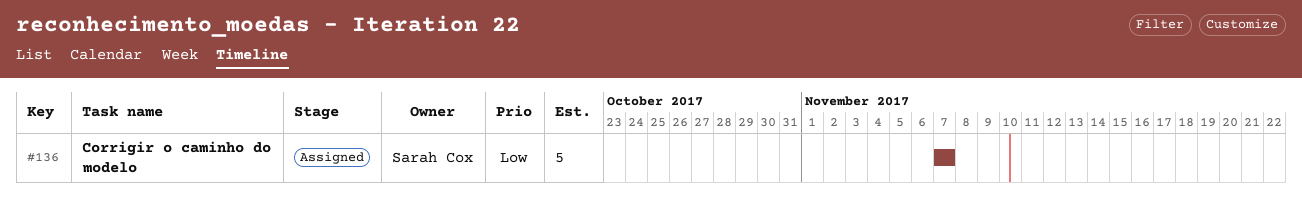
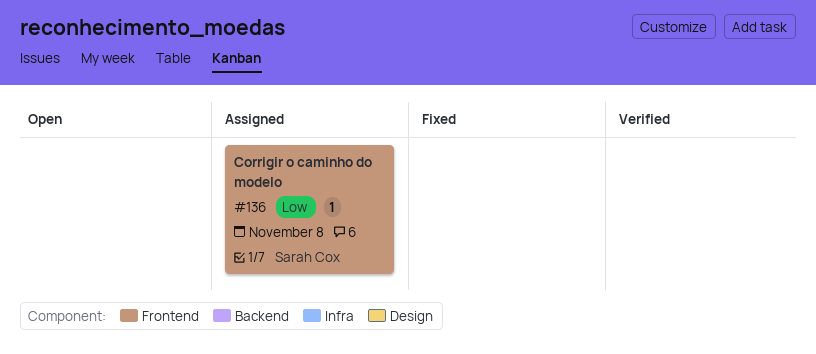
#136, estimate: 5 -> 1
#136, due: Nov 7 -> Nov 8

